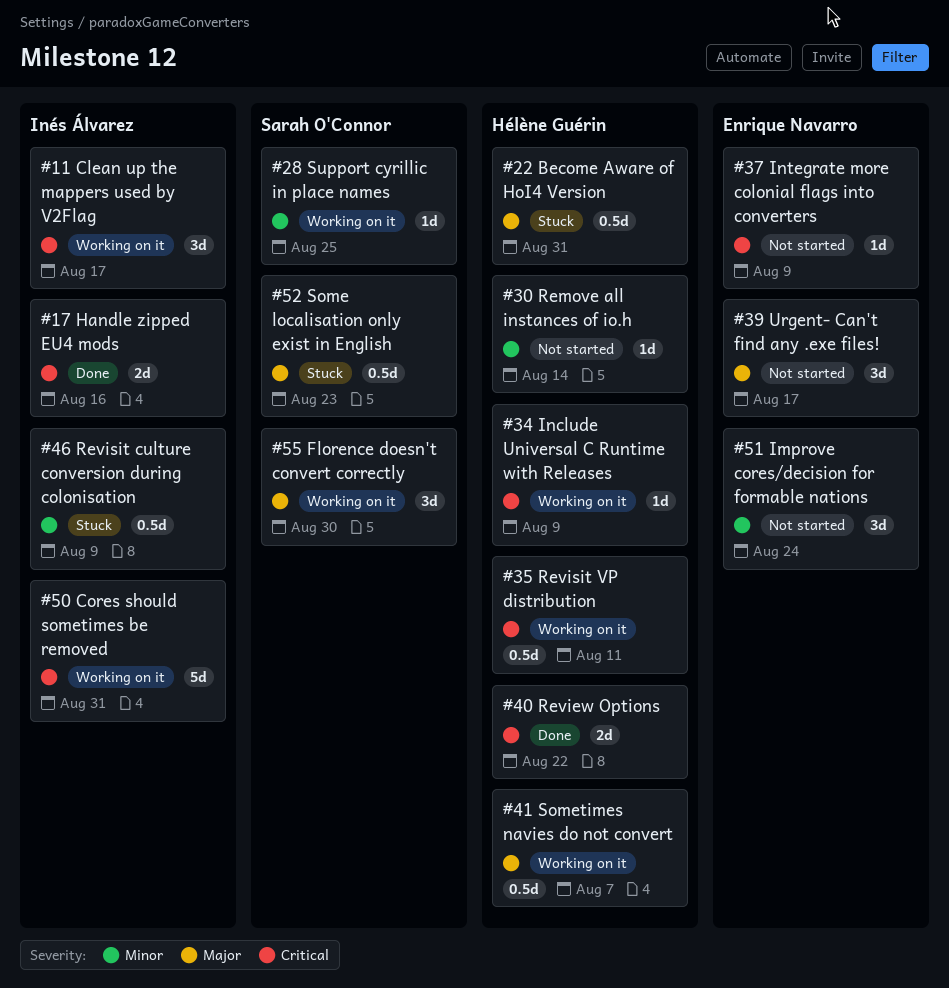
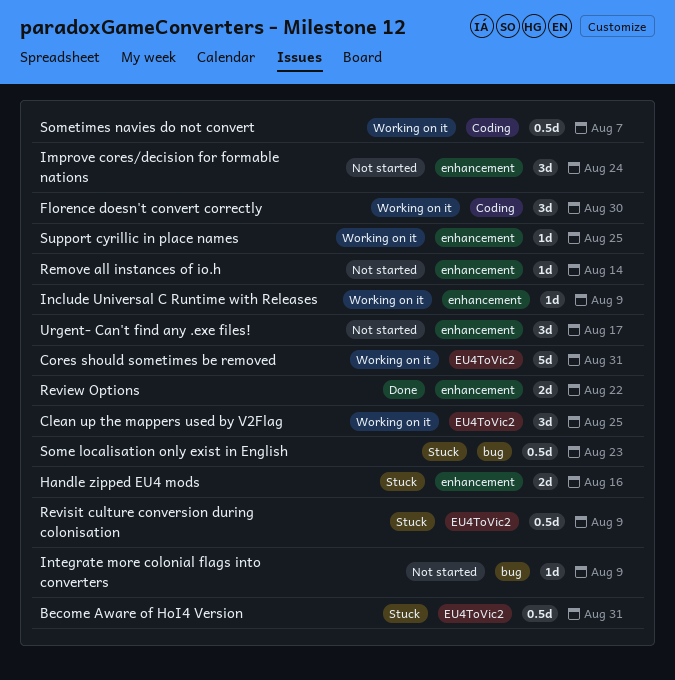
Clean up the mappers used by V2Flag, due: Aug 17 -> Aug 25
Handle zipped EU4 mods, status: Done -> Stuck
Revisit VP distribution: present -> none

